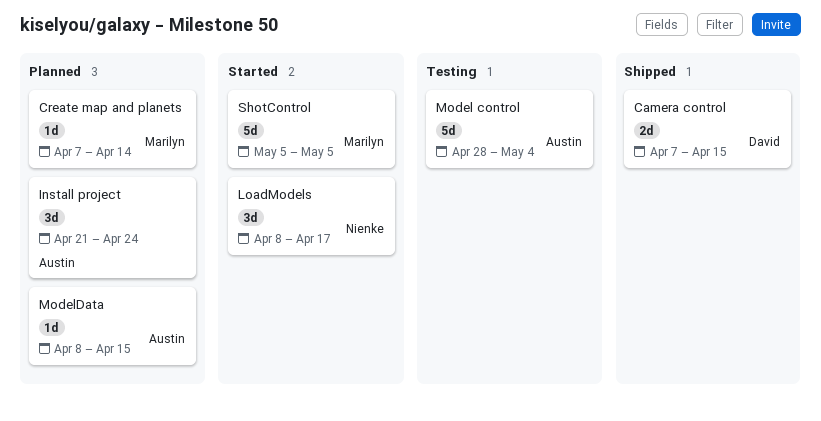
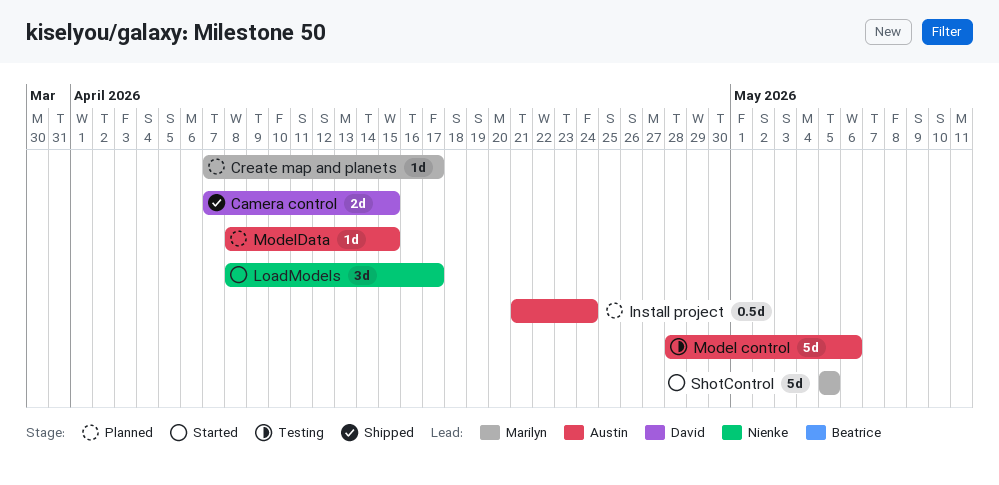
Create map and planets, due: Apr 14 -> Apr 17
Install project, estimate: 3d -> 0.5d
Model control, due: May 4 -> May 6

